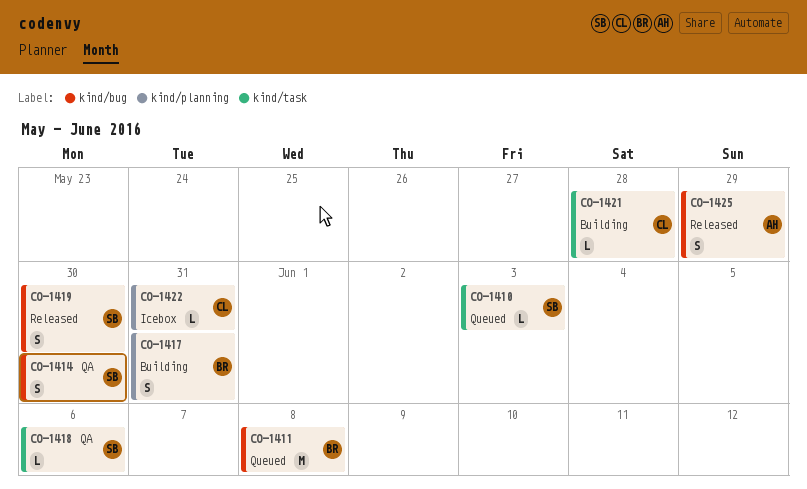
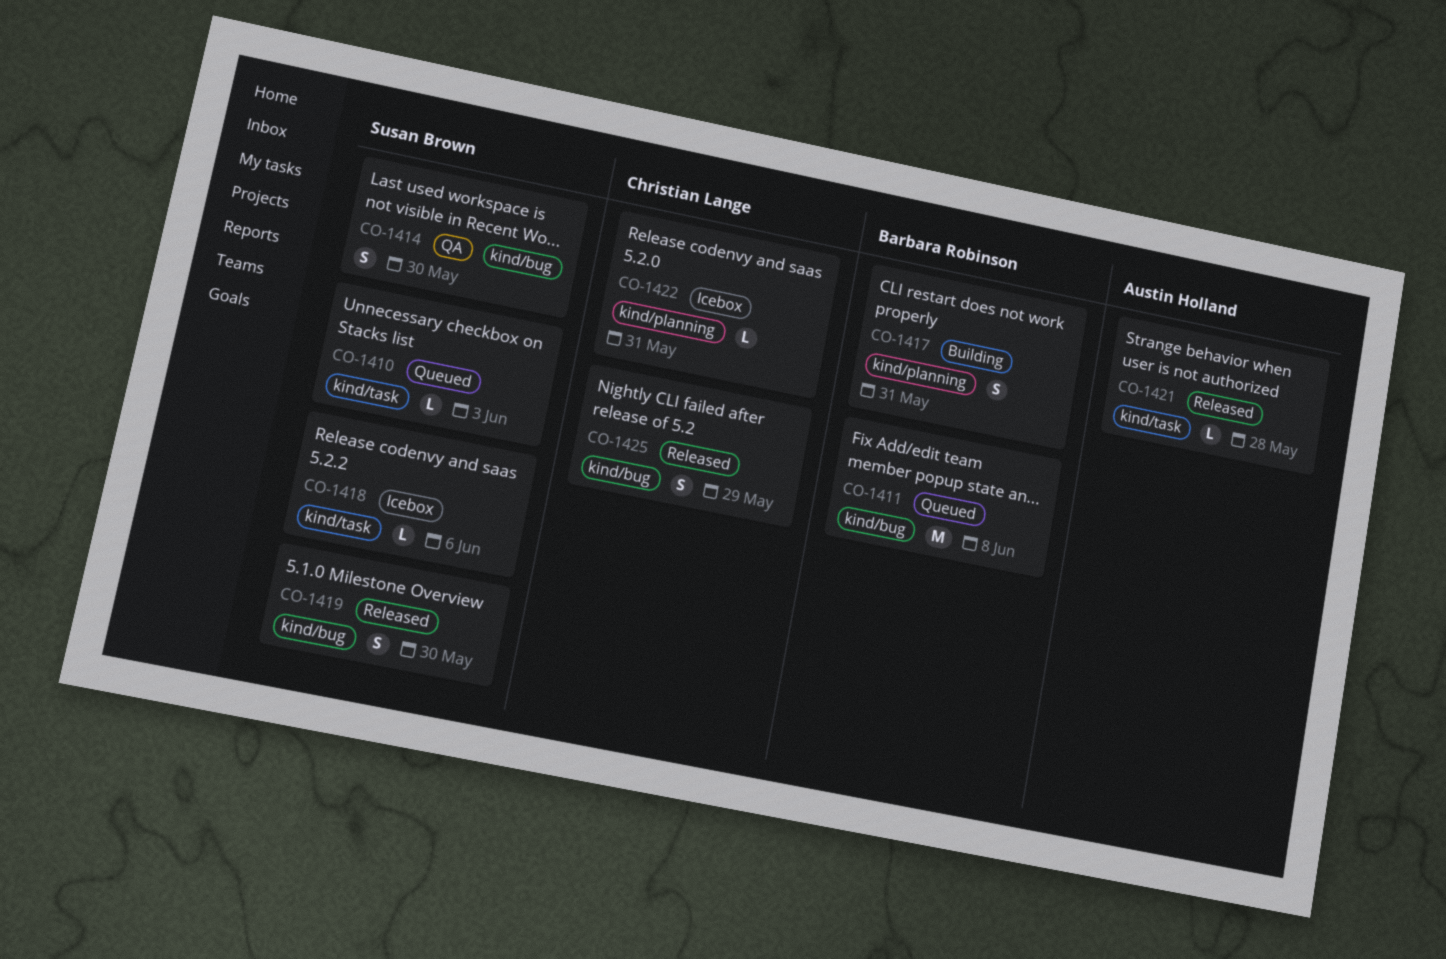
CO-1418, status: QA -> Icebox
CO-1421, status: Building -> Released
CO-1421, owner: Christian Lange -> Austin Holland
CO-1425, owner: Austin Holland -> Christian Lange

